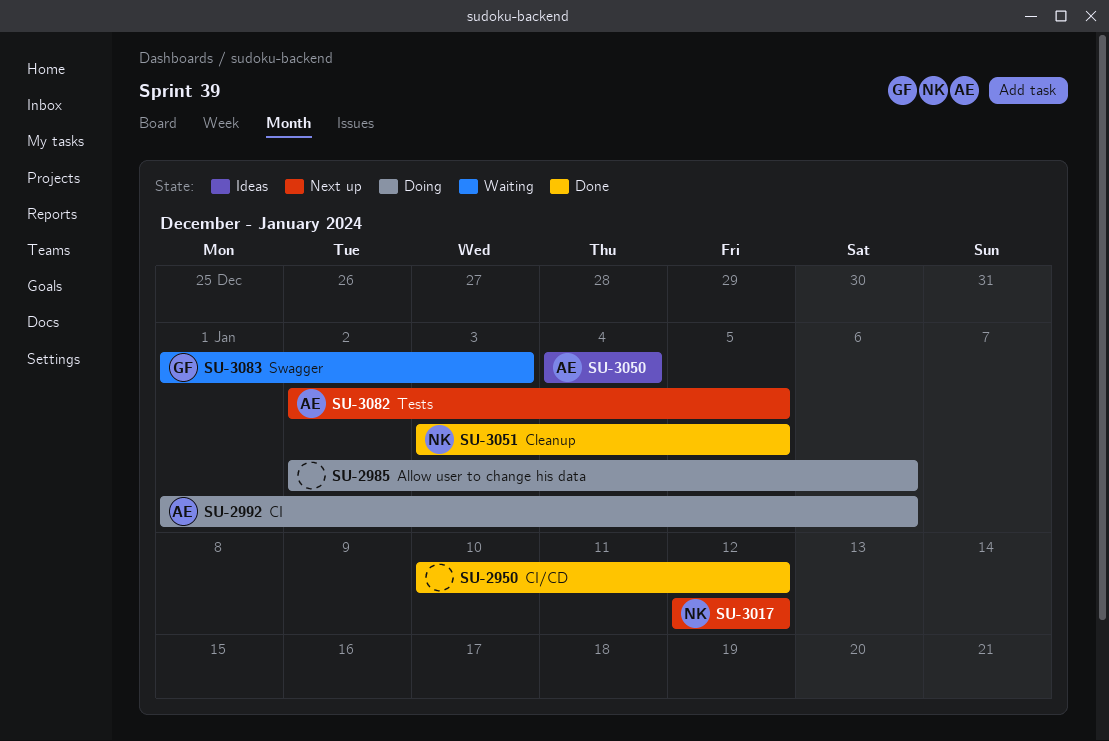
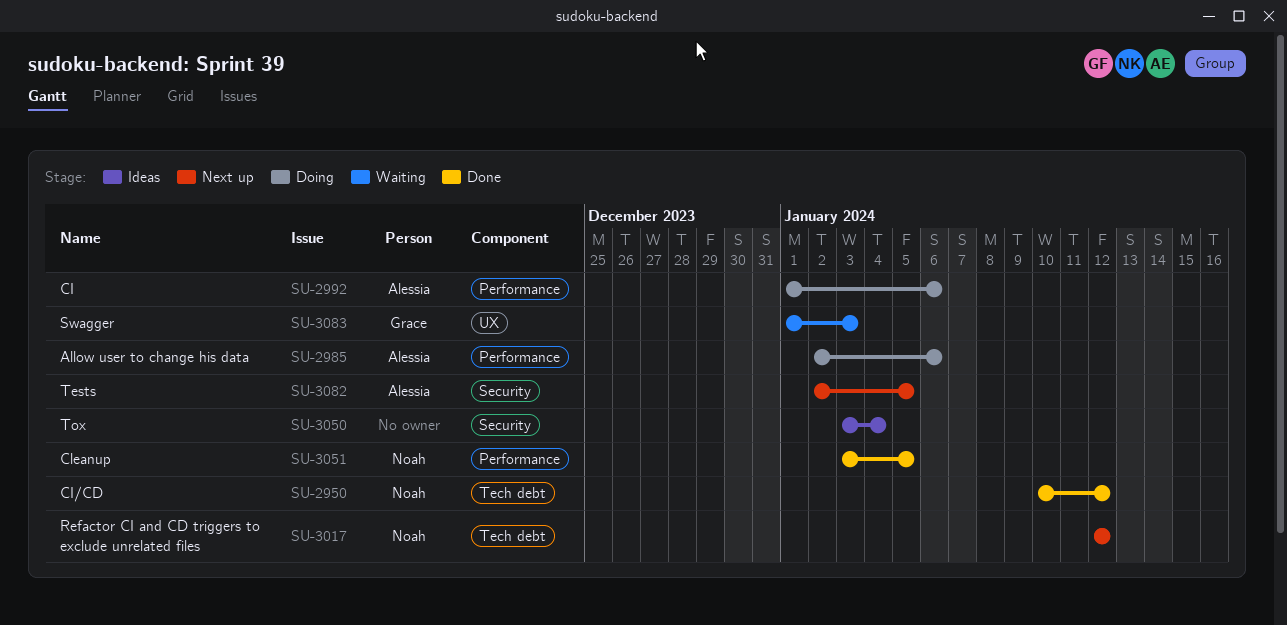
SU-2950, owner: none -> Noah
SU-2985, owner: none -> Alessia
SU-3050, owner: Alessia -> none
SU-3050, start: Jan 4 -> Jan 3

